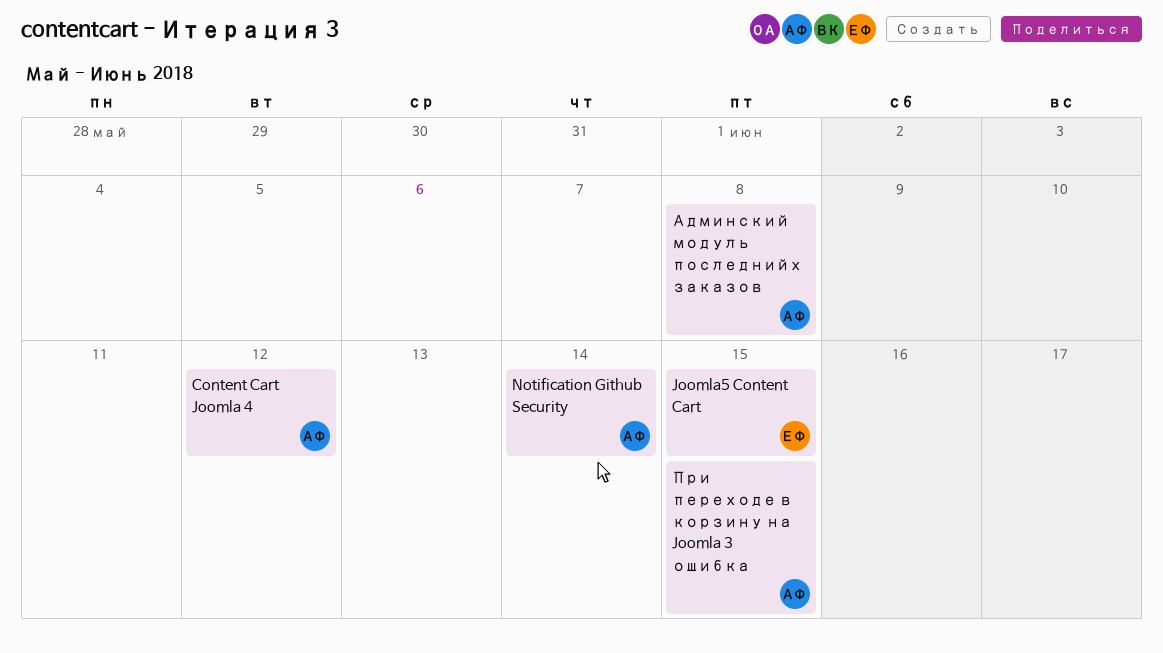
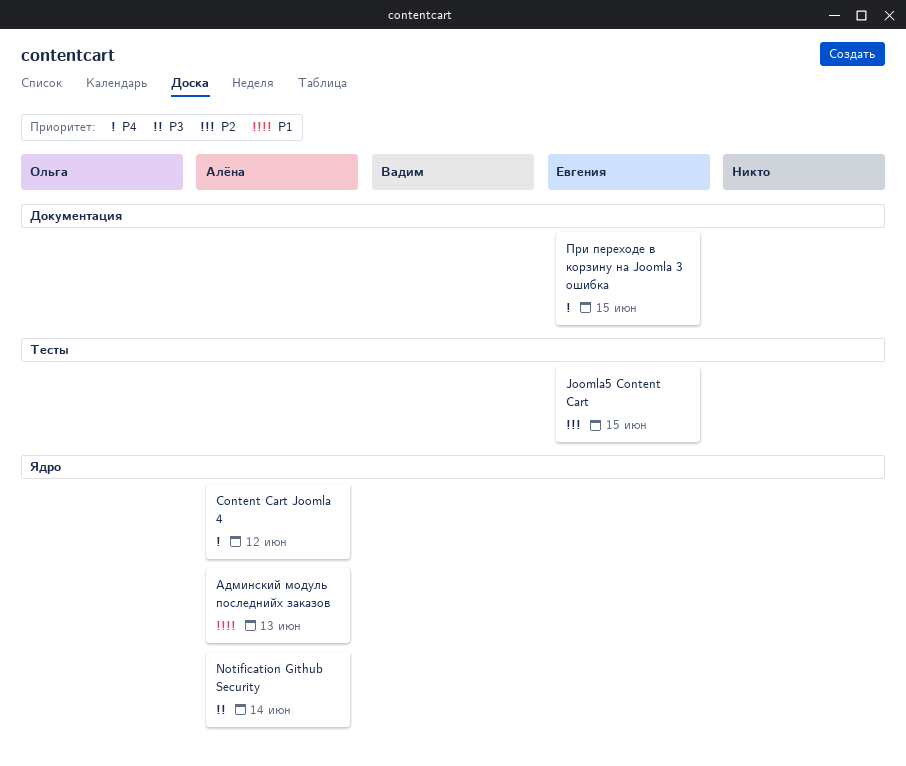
Админский модуль последнийх заказов, due: Jun 8 -> Jun 13
При переходе в корзину на Joomla 3 ошибка, owner: Алёна -> Евгения

